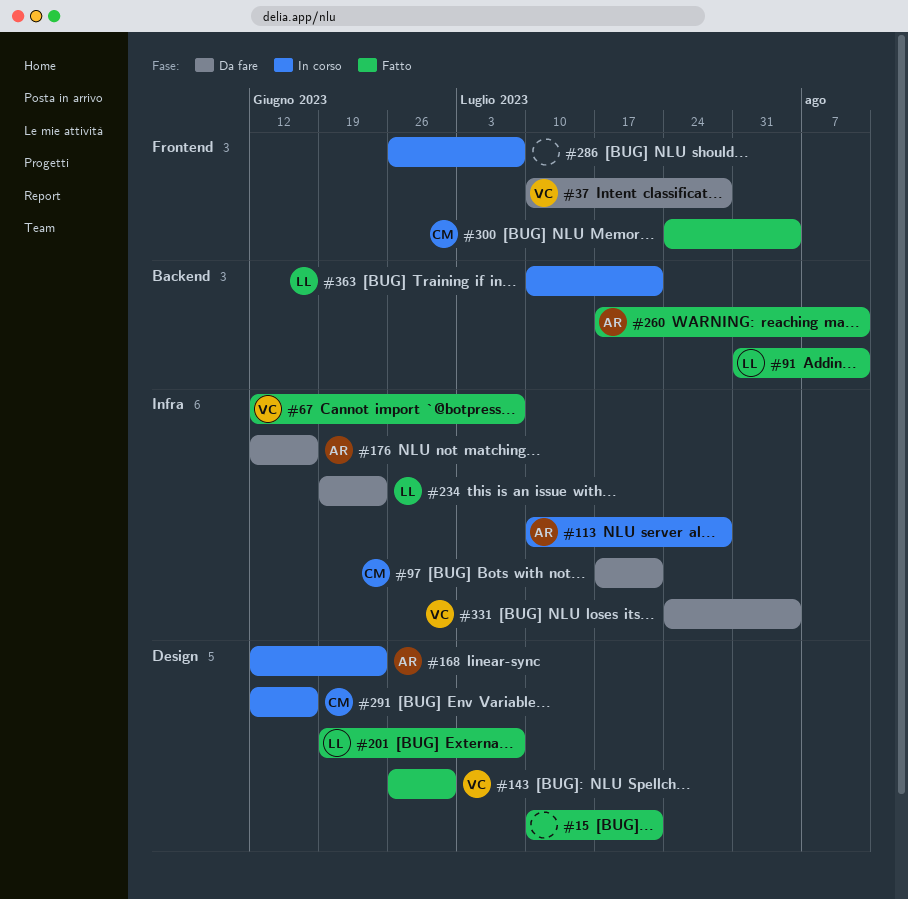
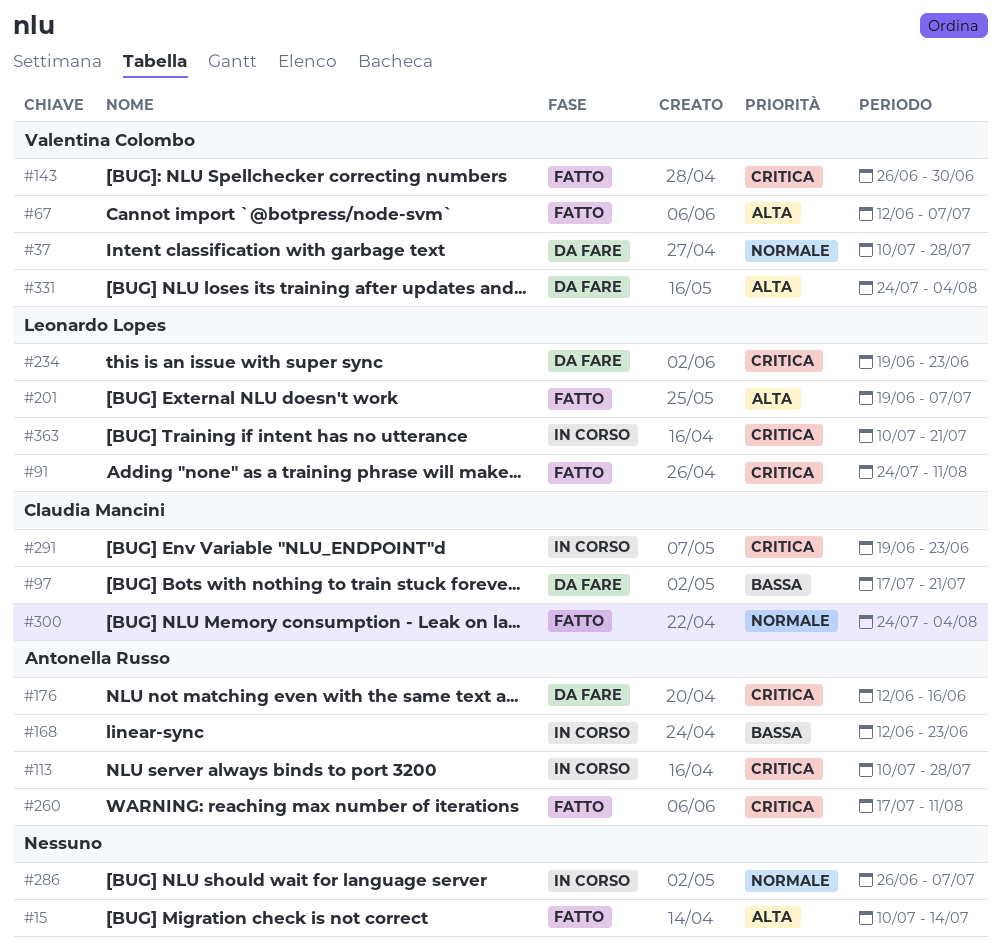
#15, due: Jul 21 -> Jul 14
#91, start: Jul 31 -> Jul 24
#291, start: Jun 12 -> Jun 19
#291, due: Jun 16 -> Jun 23

